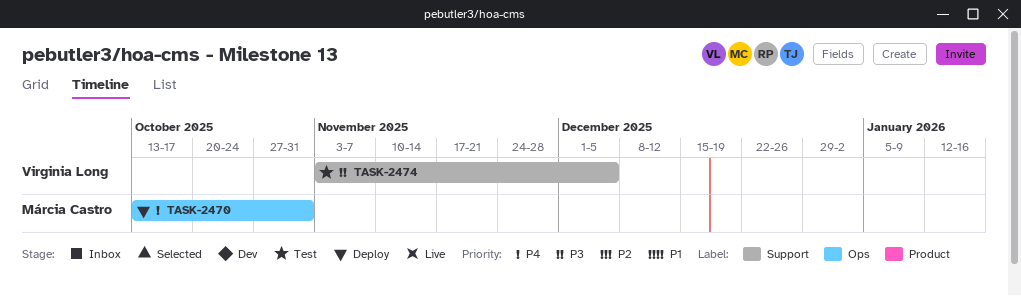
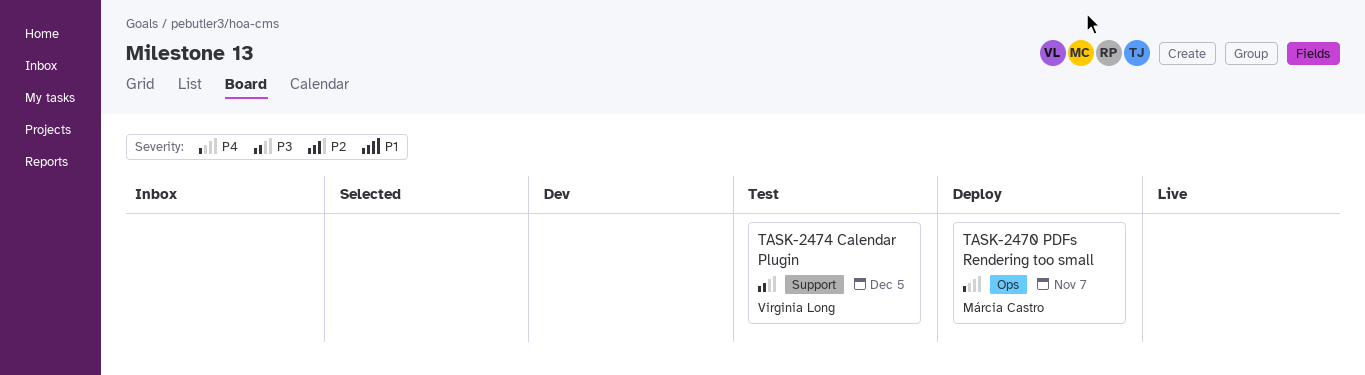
TASK-2470, due: Oct 31 -> Nov 7

